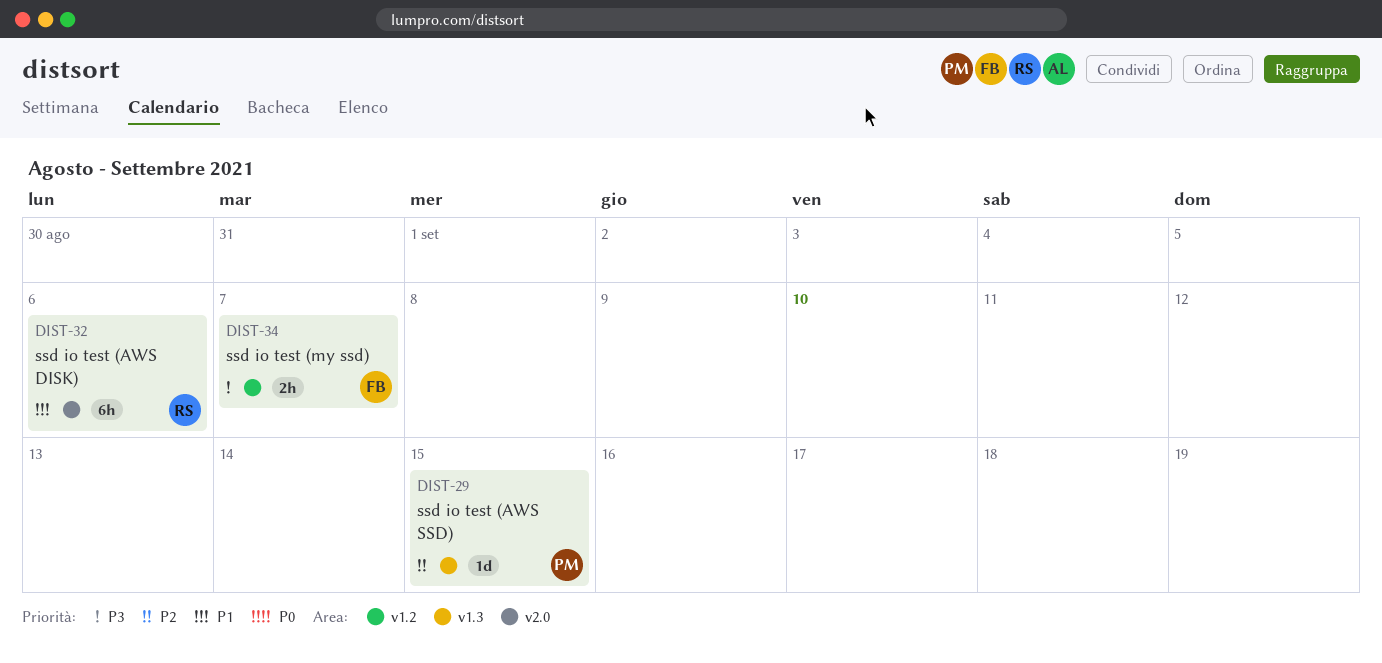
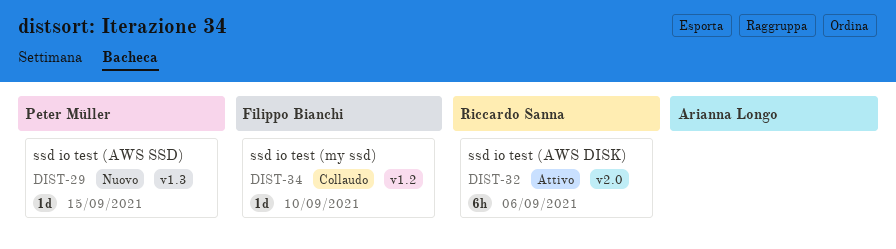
DIST-34, estimate: 2h -> 1d
DIST-34, due: Sep 7 -> Sep 10

